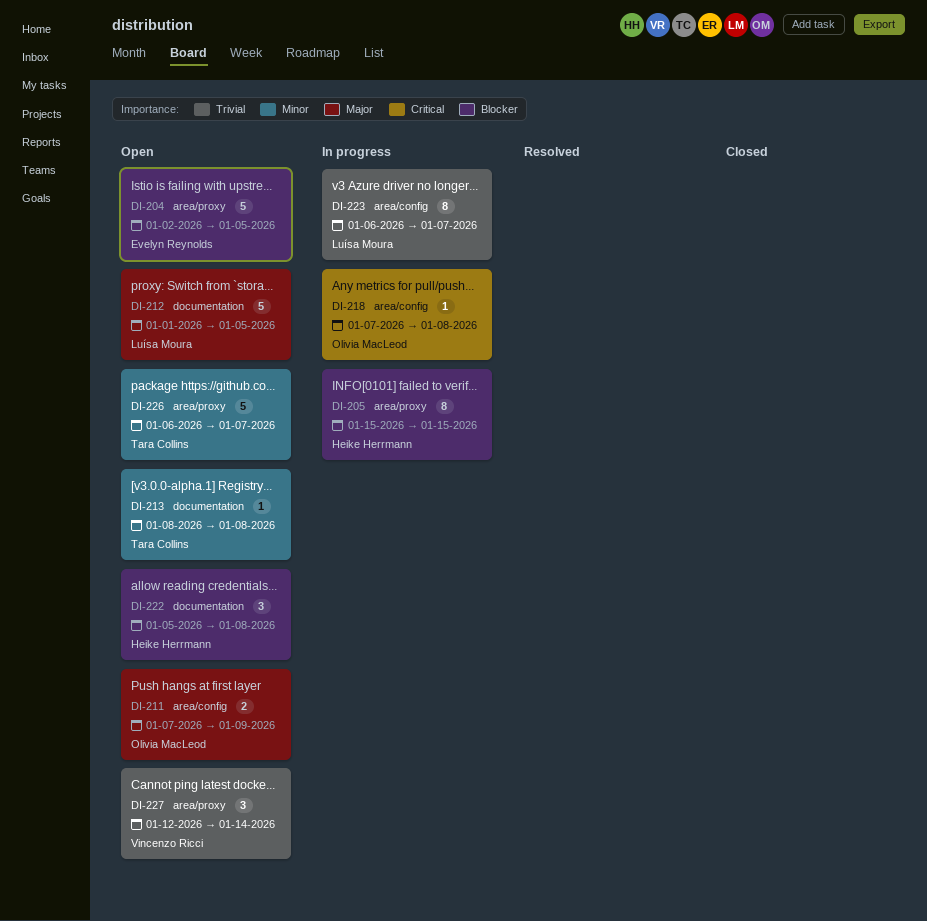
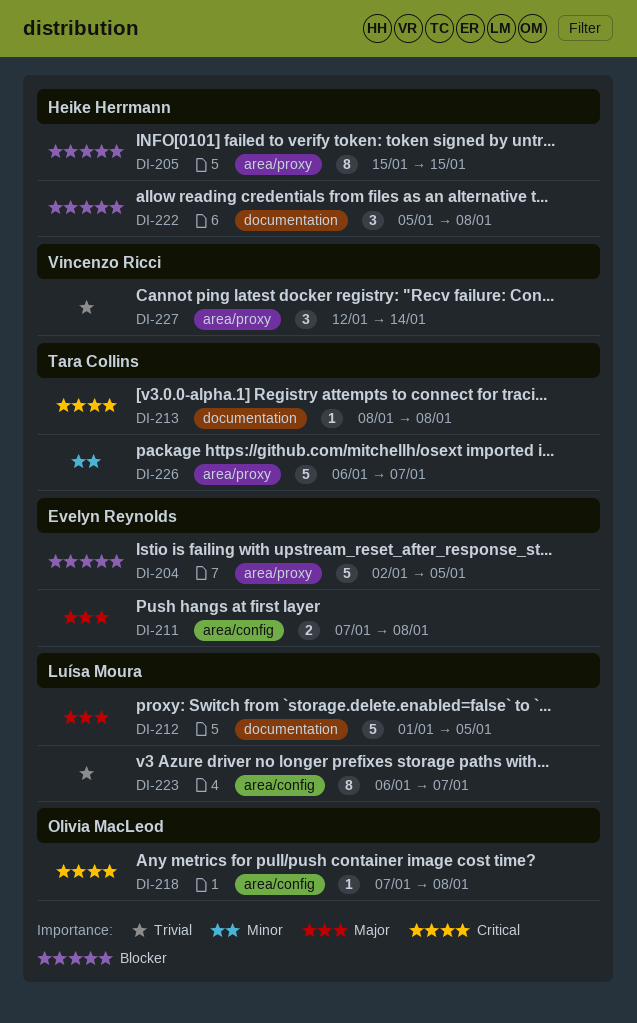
DI-211, owner: Olivia MacLeod -> Evelyn Reynolds
DI-211, due: Jan 9 -> Jan 8
DI-213, priority: Minor -> Critical

